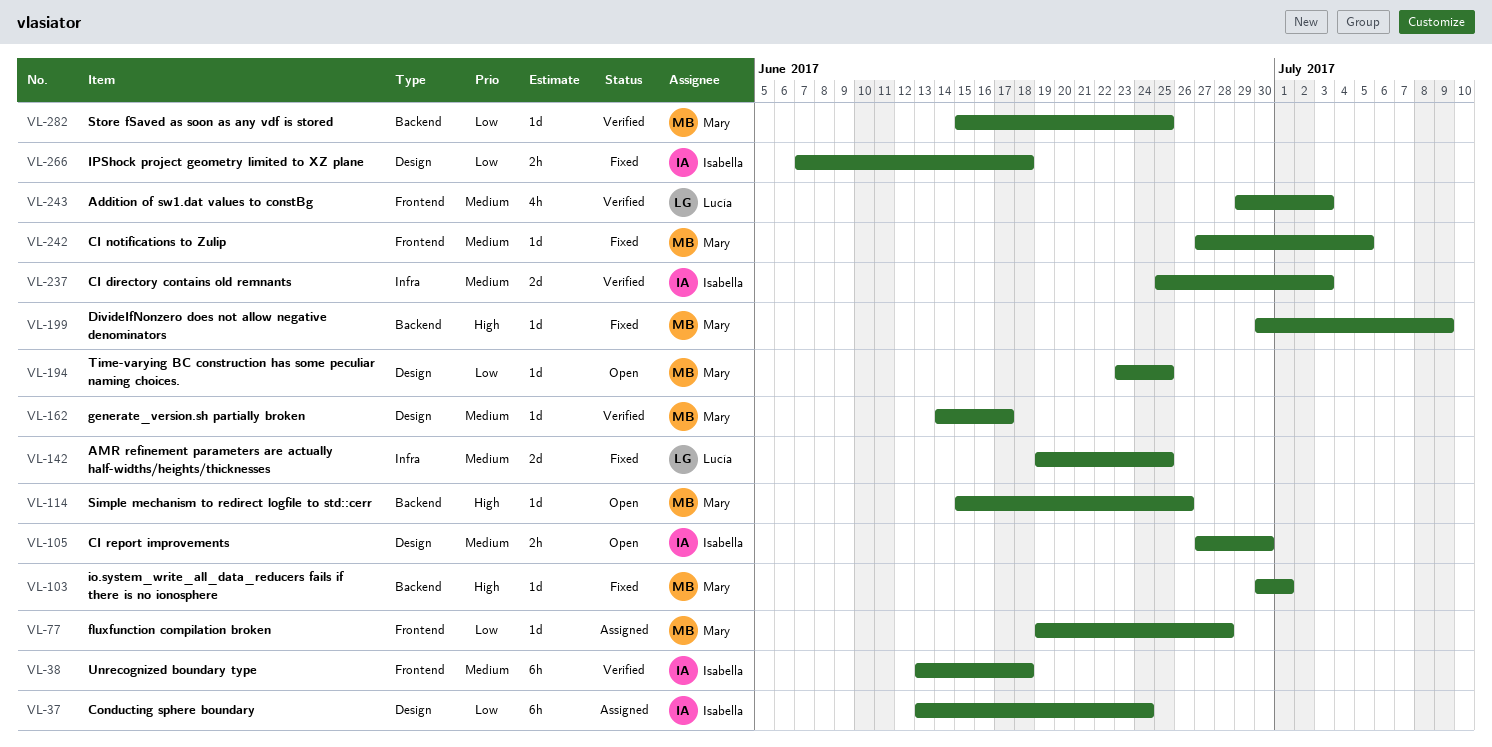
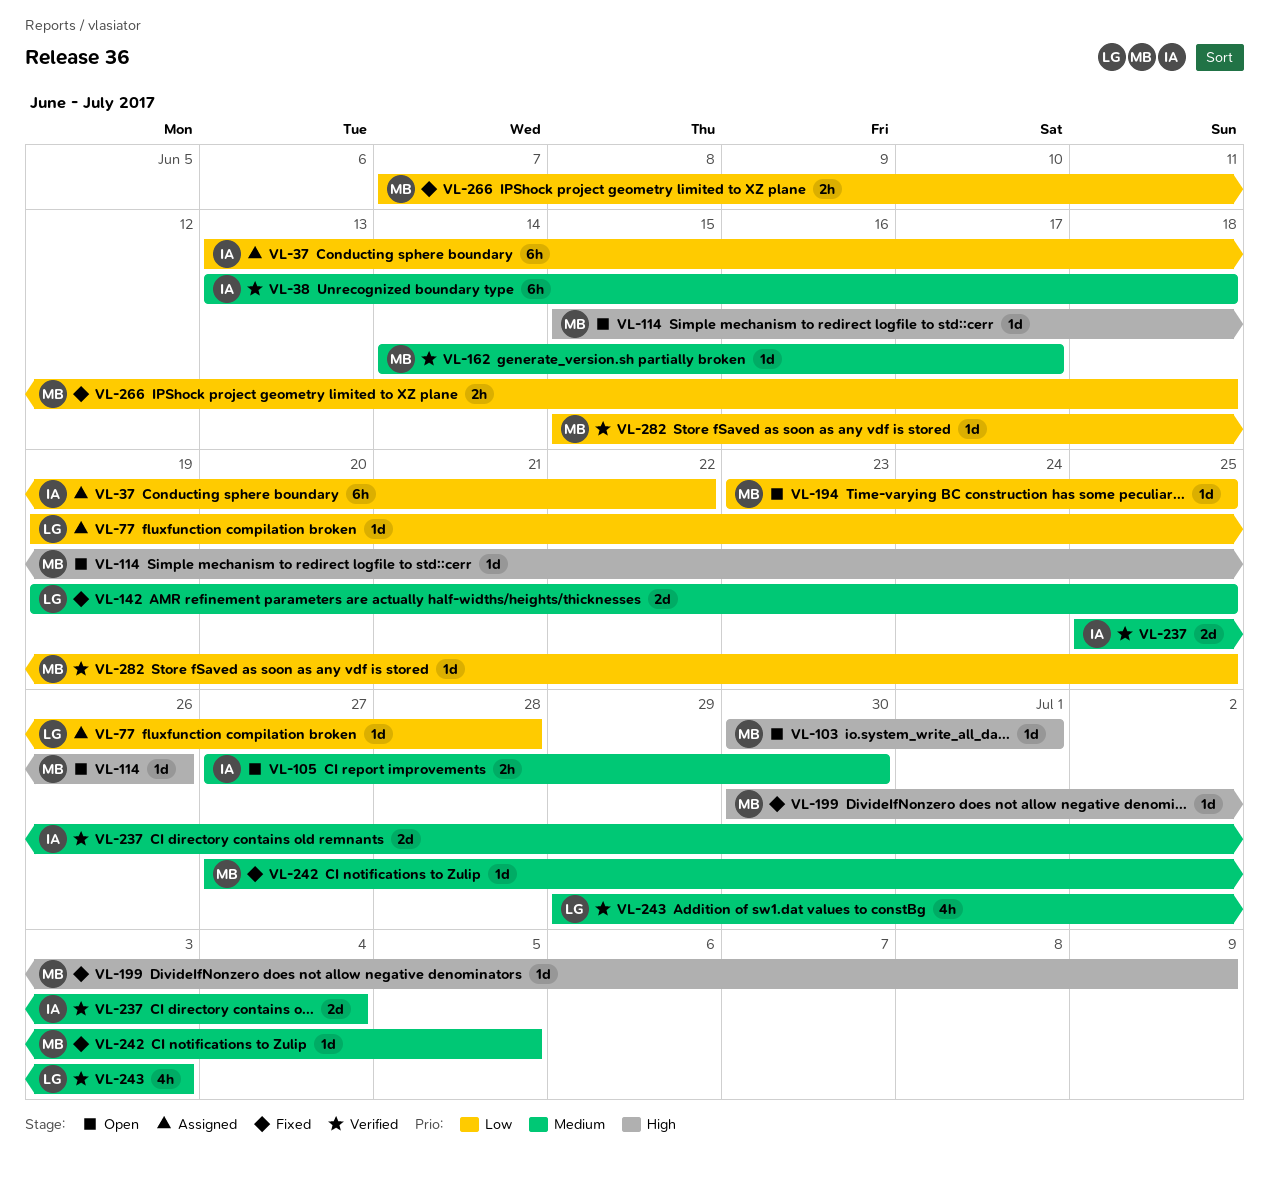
VL-37, due: Jun 24 -> Jun 22
VL-77, owner: Mary -> Lucía
VL-103, status: Fixed -> Open
VL-237, due: Jul 3 -> Jul 4
VL-266, owner: Isabella -> Mary

